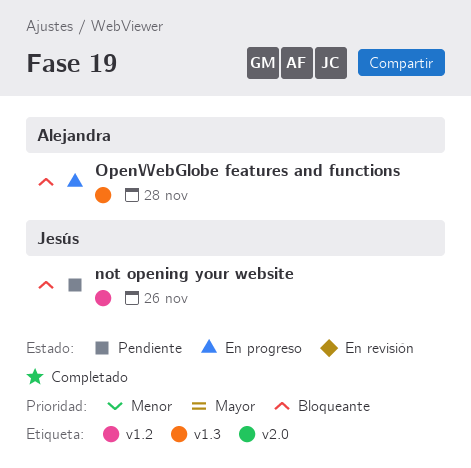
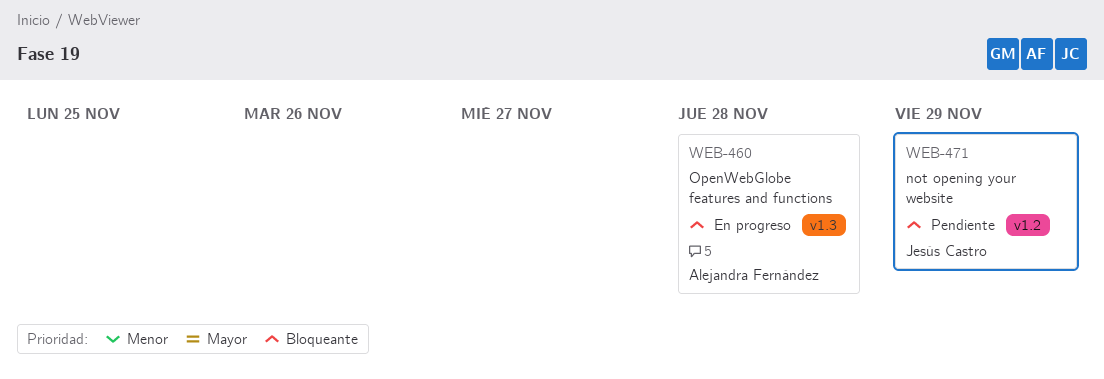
not opening your website, due: Nov 26 -> Nov 29

